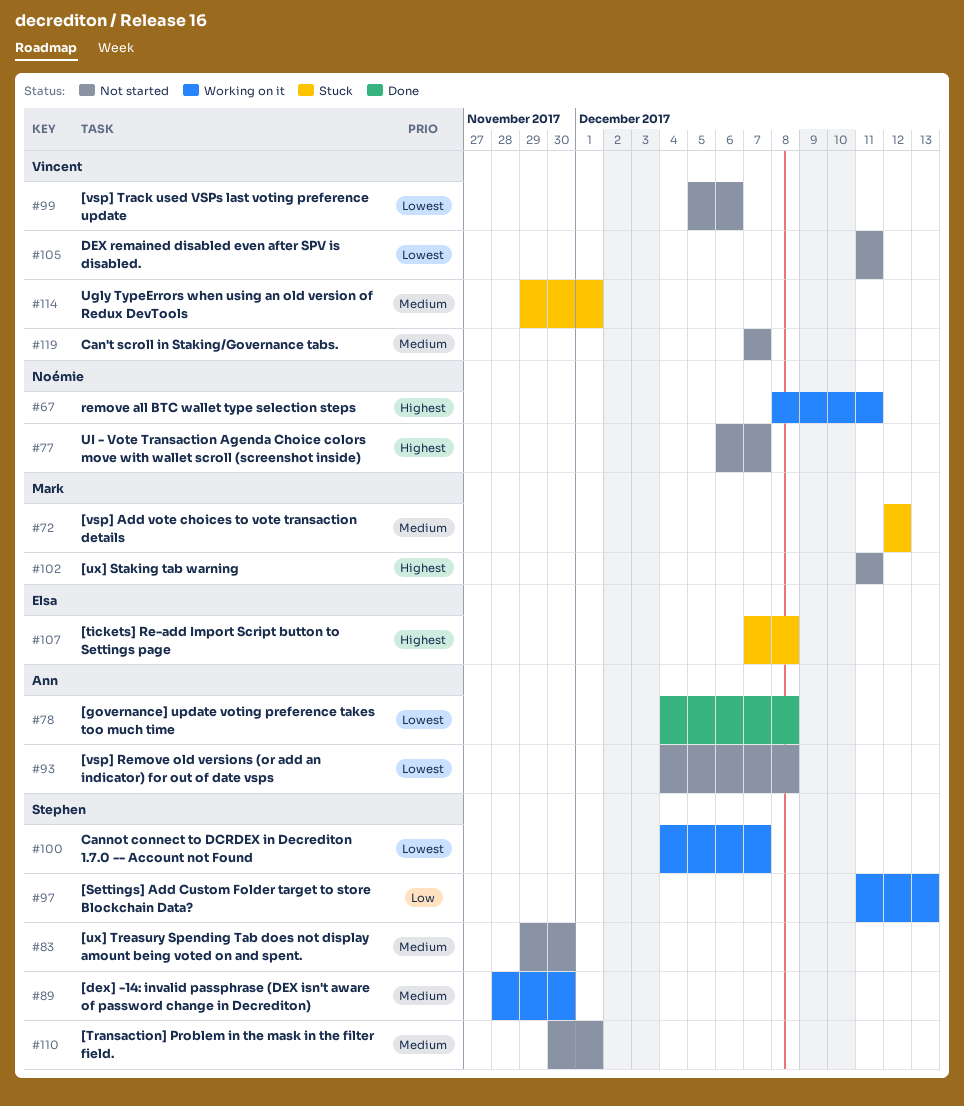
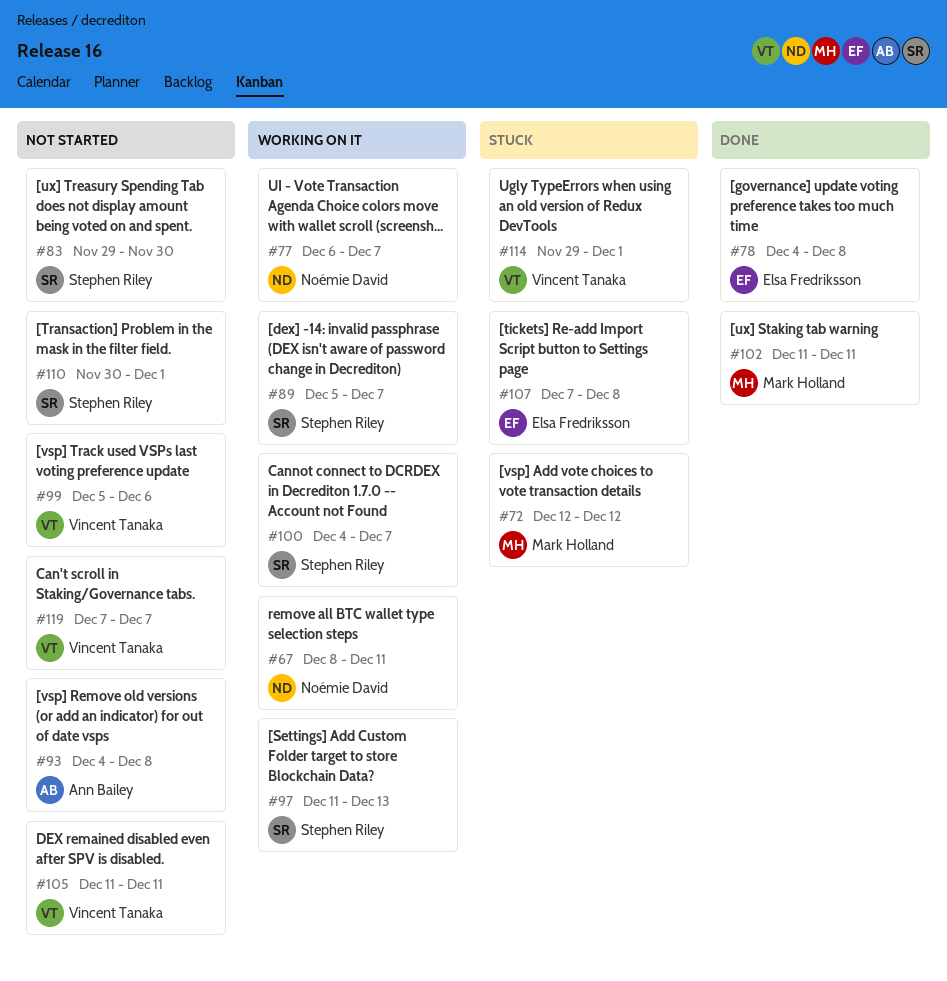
#77, status: Not started -> Working on it
#78, owner: Ann Bailey -> Elsa Fredriksson
#89, start: Nov 28 -> Dec 5
#89, due: Nov 30 -> Dec 7
#102, status: Not started -> Done

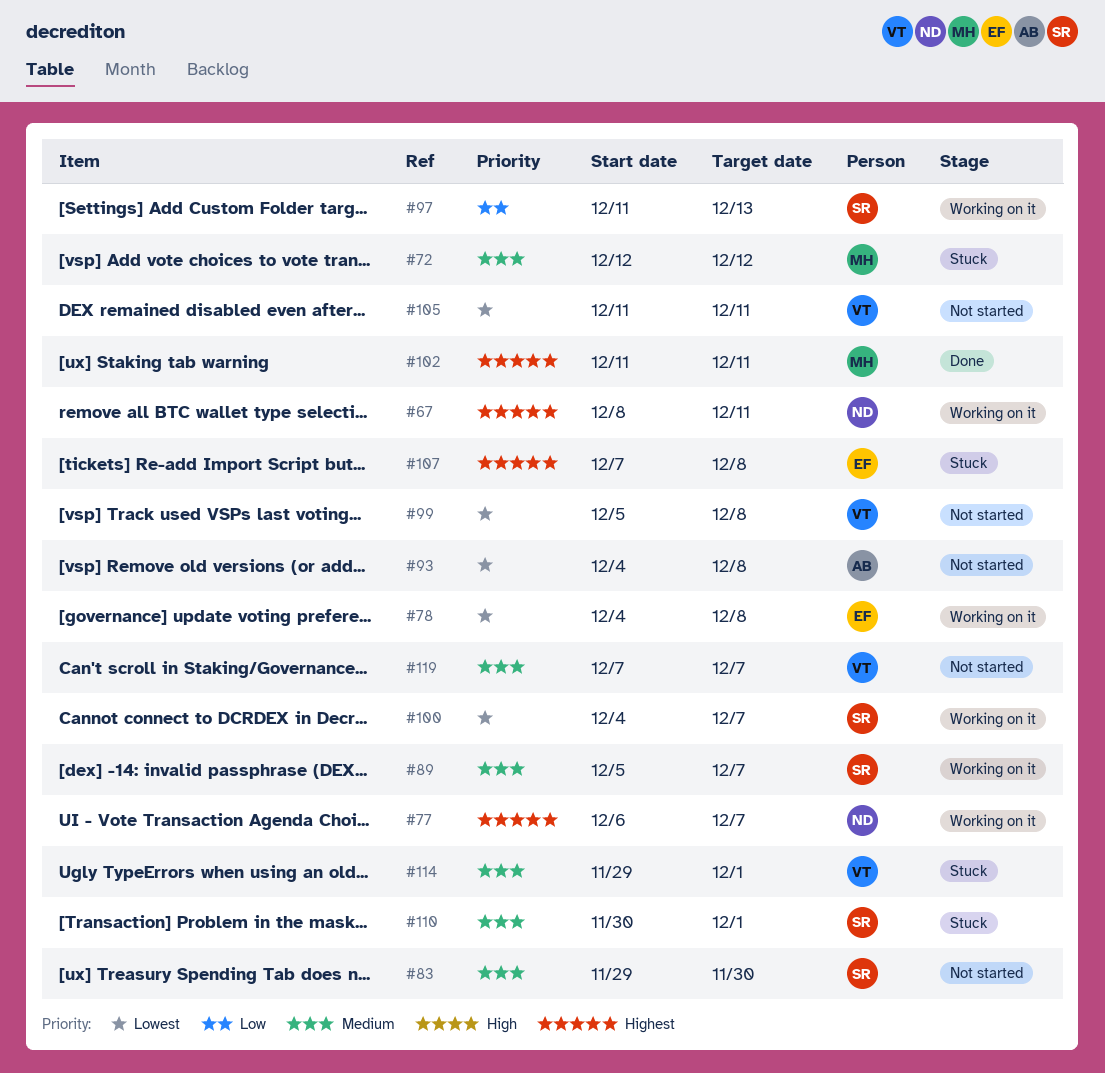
#78, status: Done -> Working on it
#99, due: Dec 6 -> Dec 8
#110, status: Not started -> Stuck

